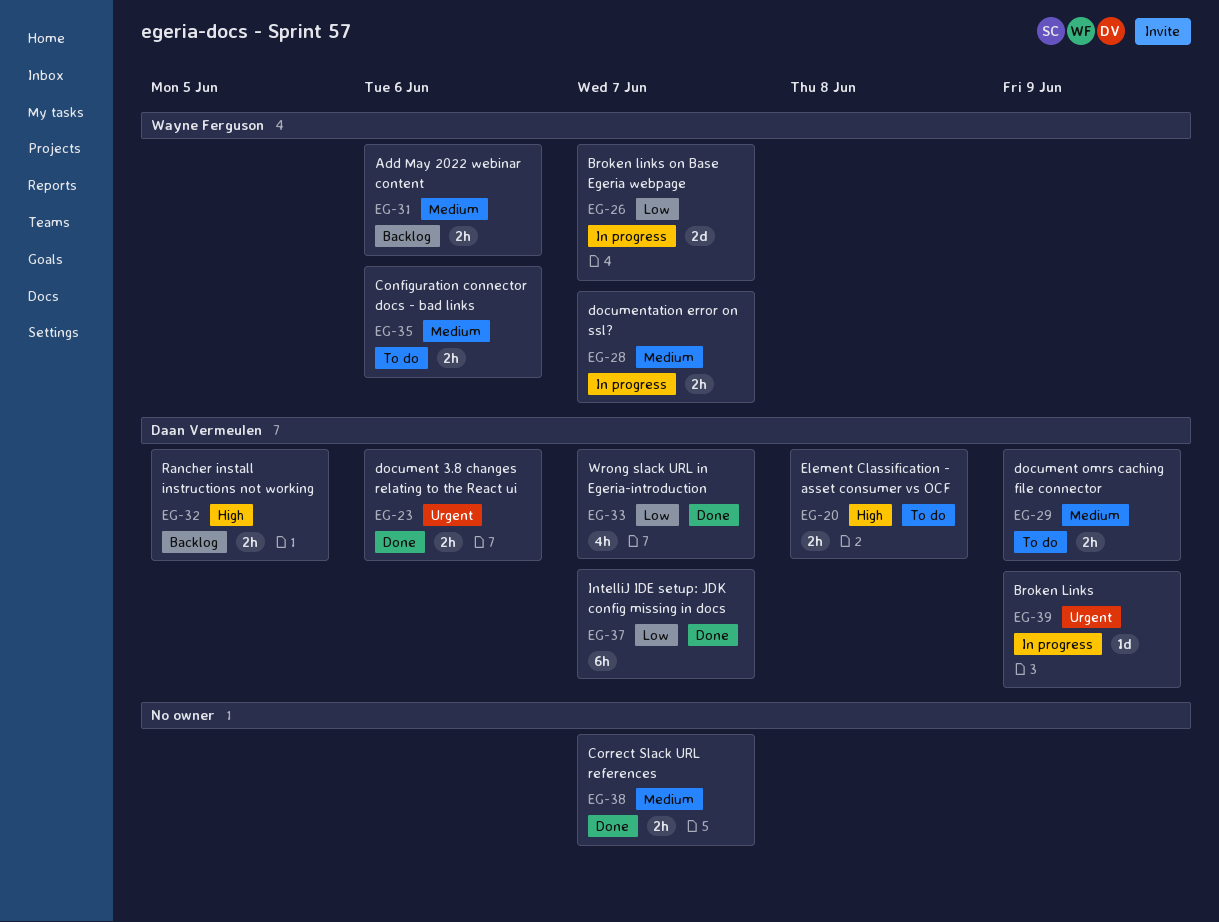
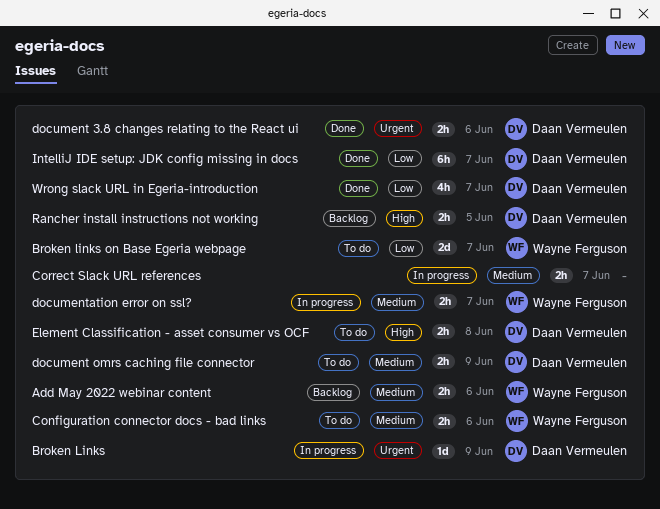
Broken links on Base Egeria webpage, status: In progress -> To do
Correct Slack URL references, status: Done -> In progress

